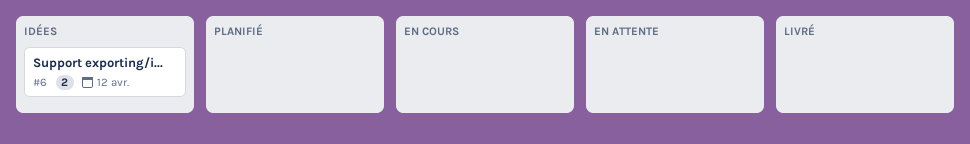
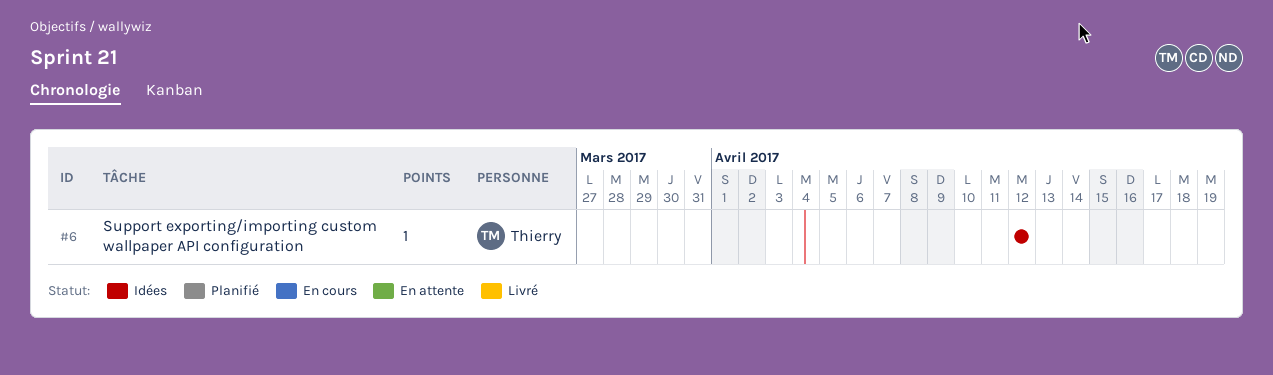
#6, estimate: 2 -> 1

